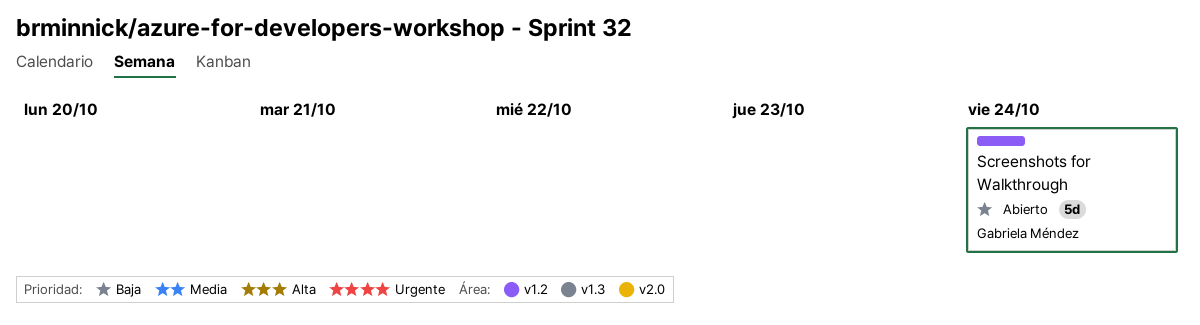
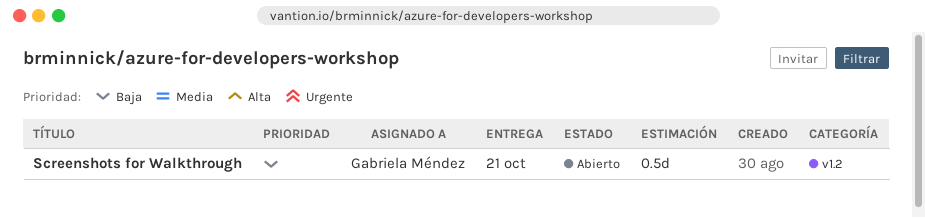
Screenshots for Walkthrough, estimate: 5d -> 0.5d
Screenshots for Walkthrough, due: Oct 24 -> Oct 21

